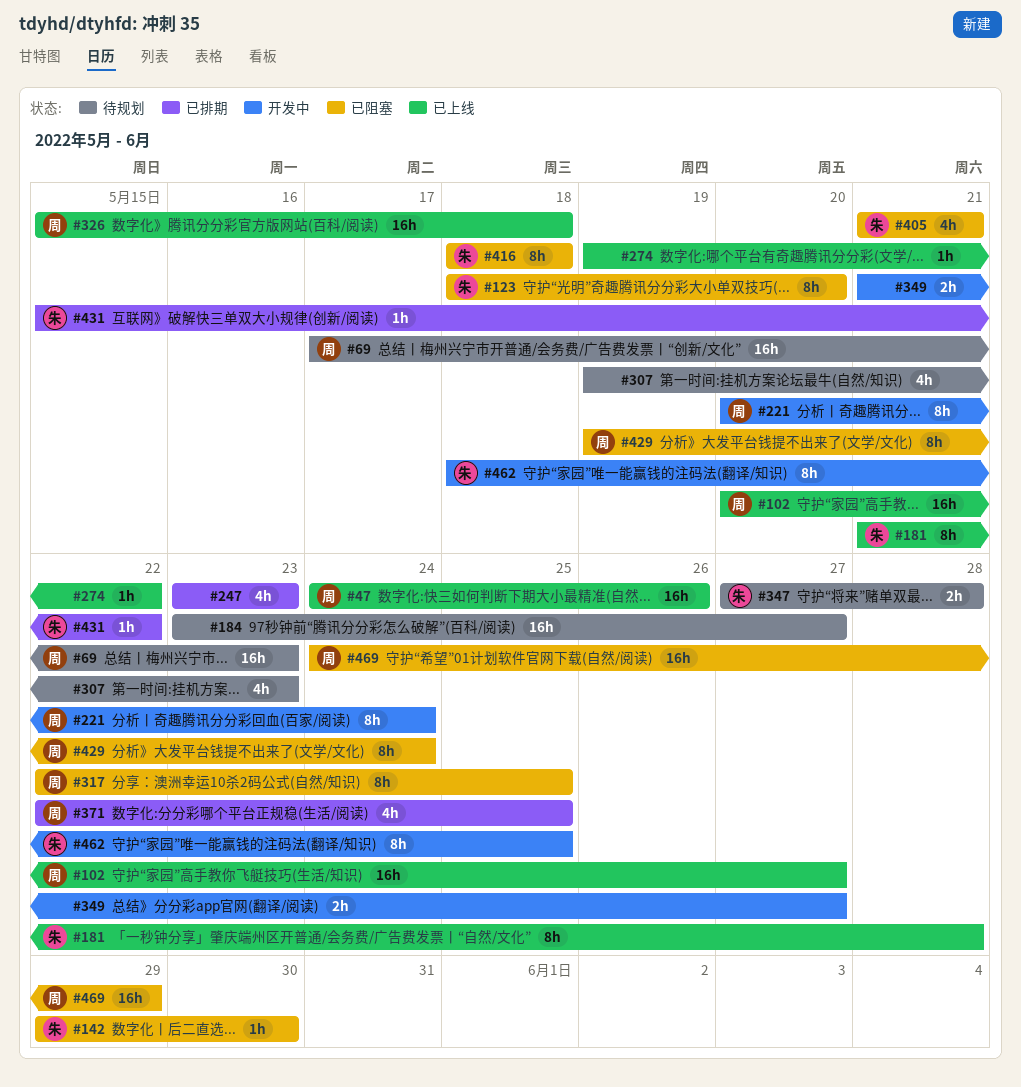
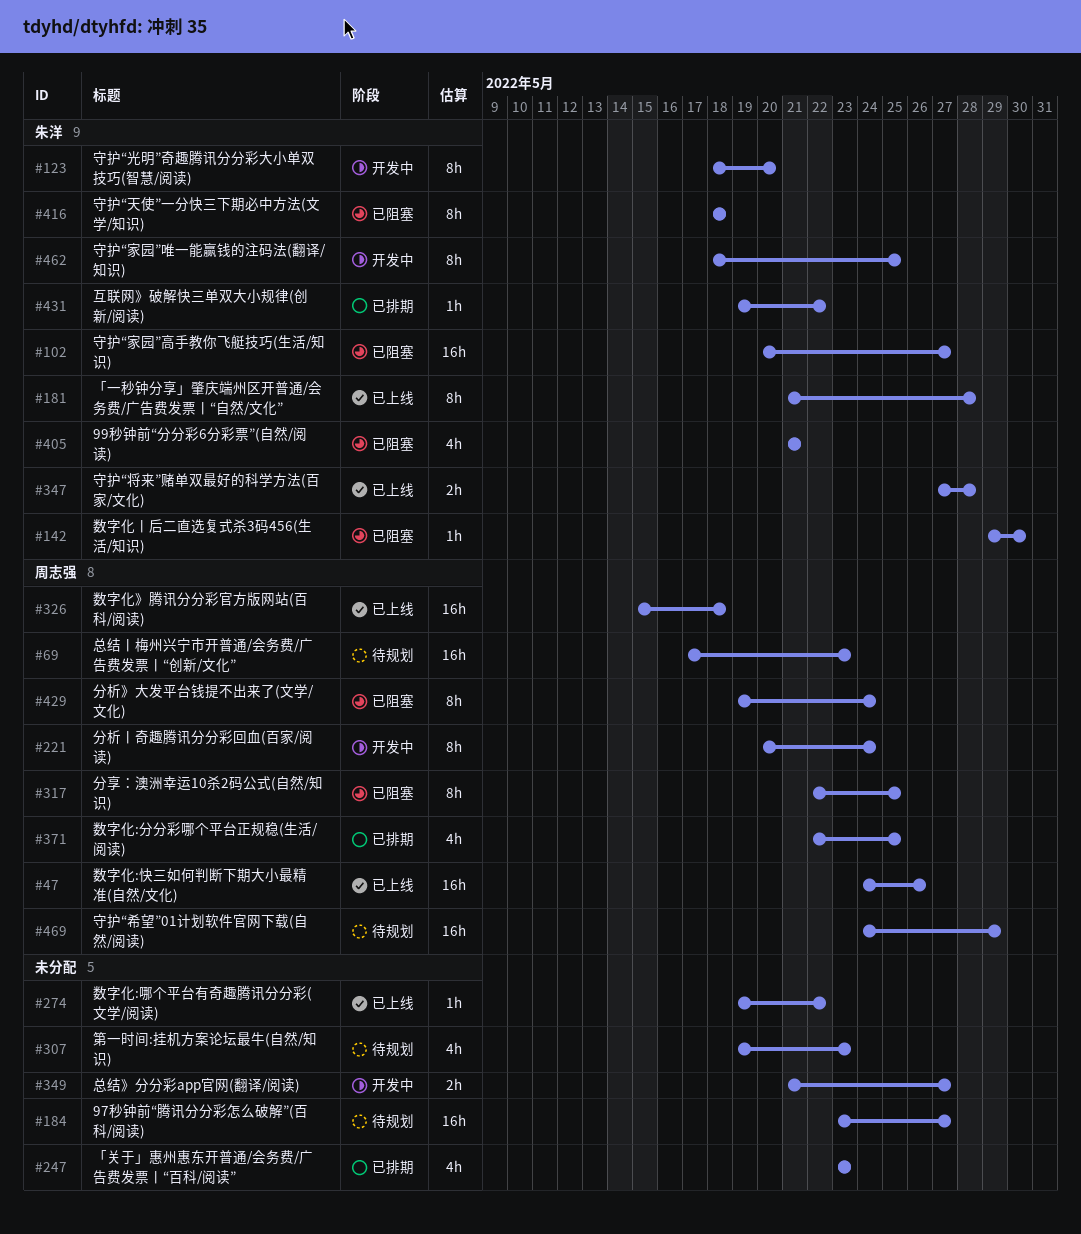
#102, status: 已上线 -> 已阻塞
#102, owner: 周志强 -> 朱洋
#123, status: 已阻塞 -> 开发中
#347, status: 待规划 -> 已上线
#431, start: May 15 -> May 19
#469, status: 已阻塞 -> 待规划

